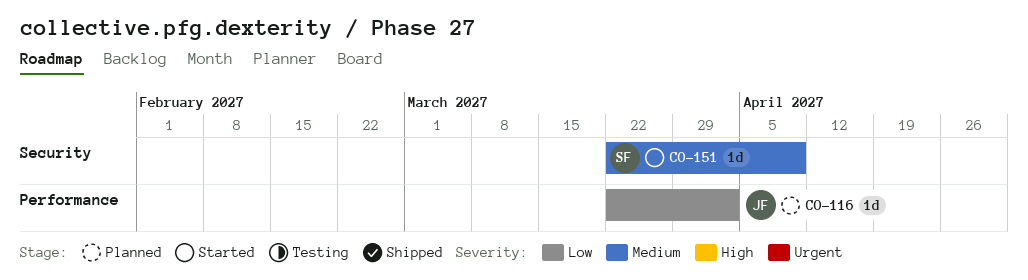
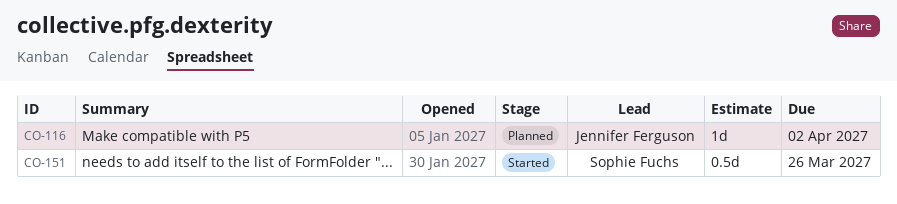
CO-151, estimate: 1d -> 0.5d
CO-151, due: Apr 9 -> Mar 26

